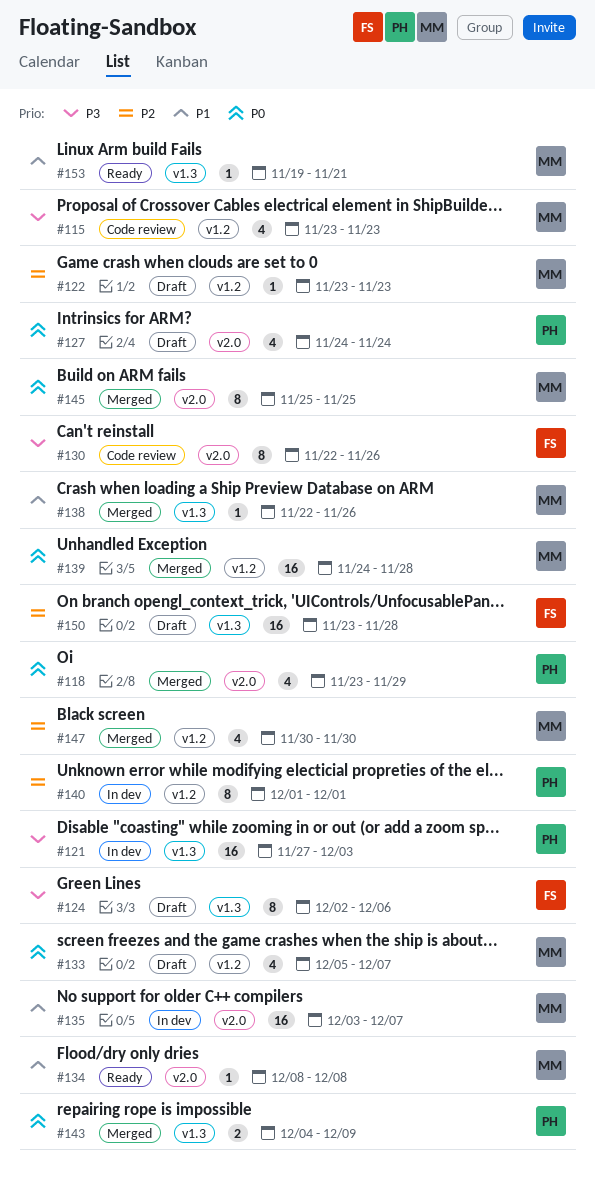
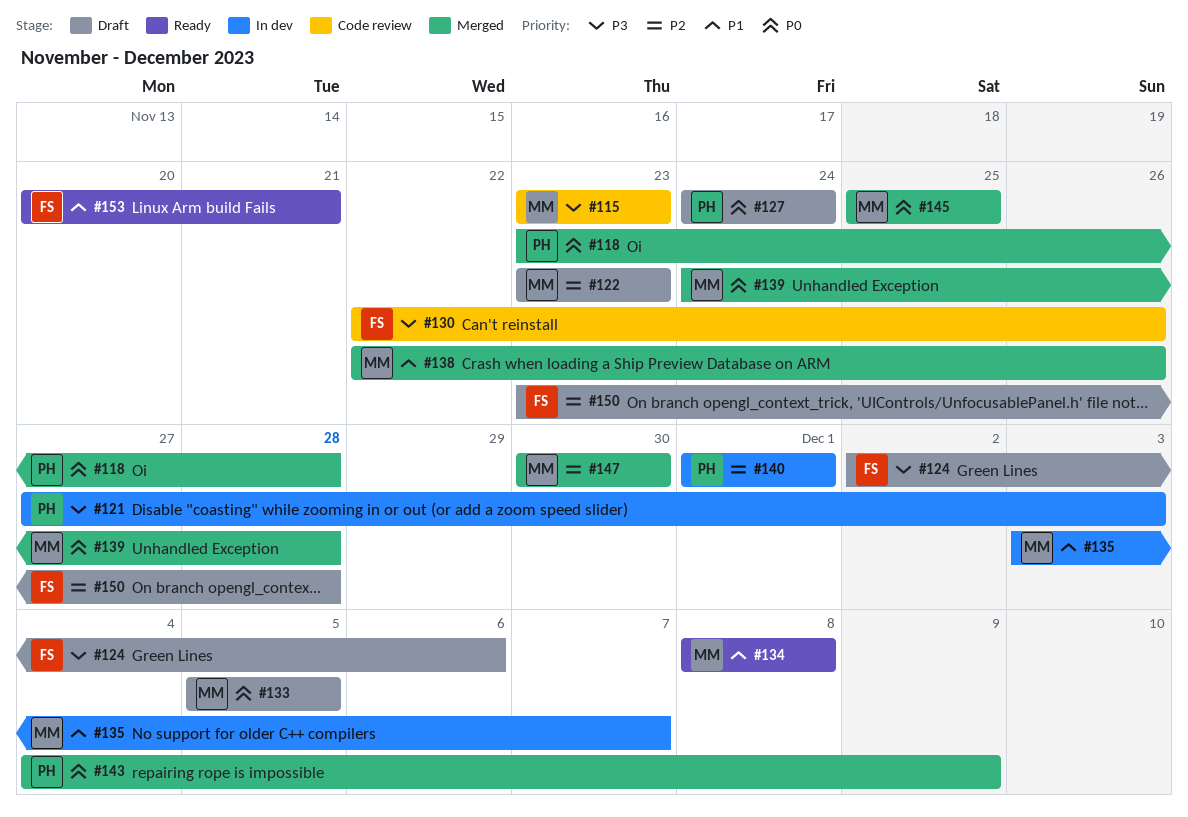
#118, due: Nov 29 -> Nov 28
#133, due: Dec 7 -> Dec 5
#153, owner: MM -> FS
#153, start: Nov 19 -> Nov 20

